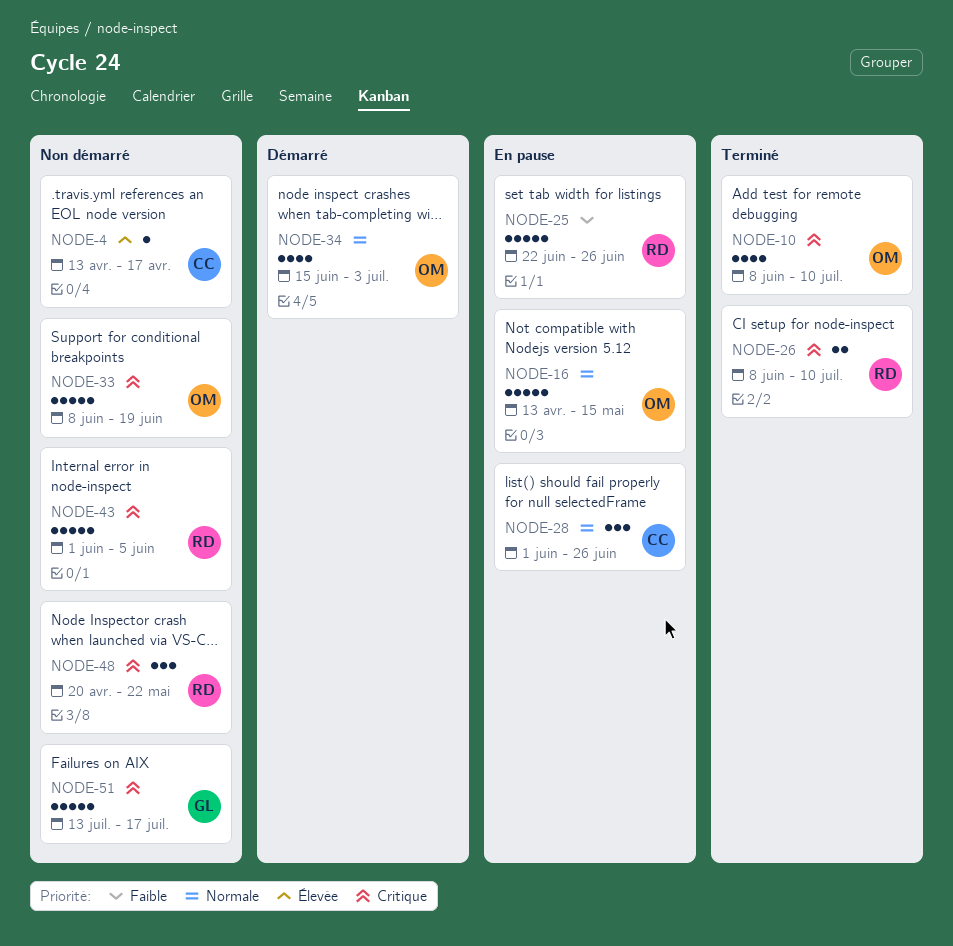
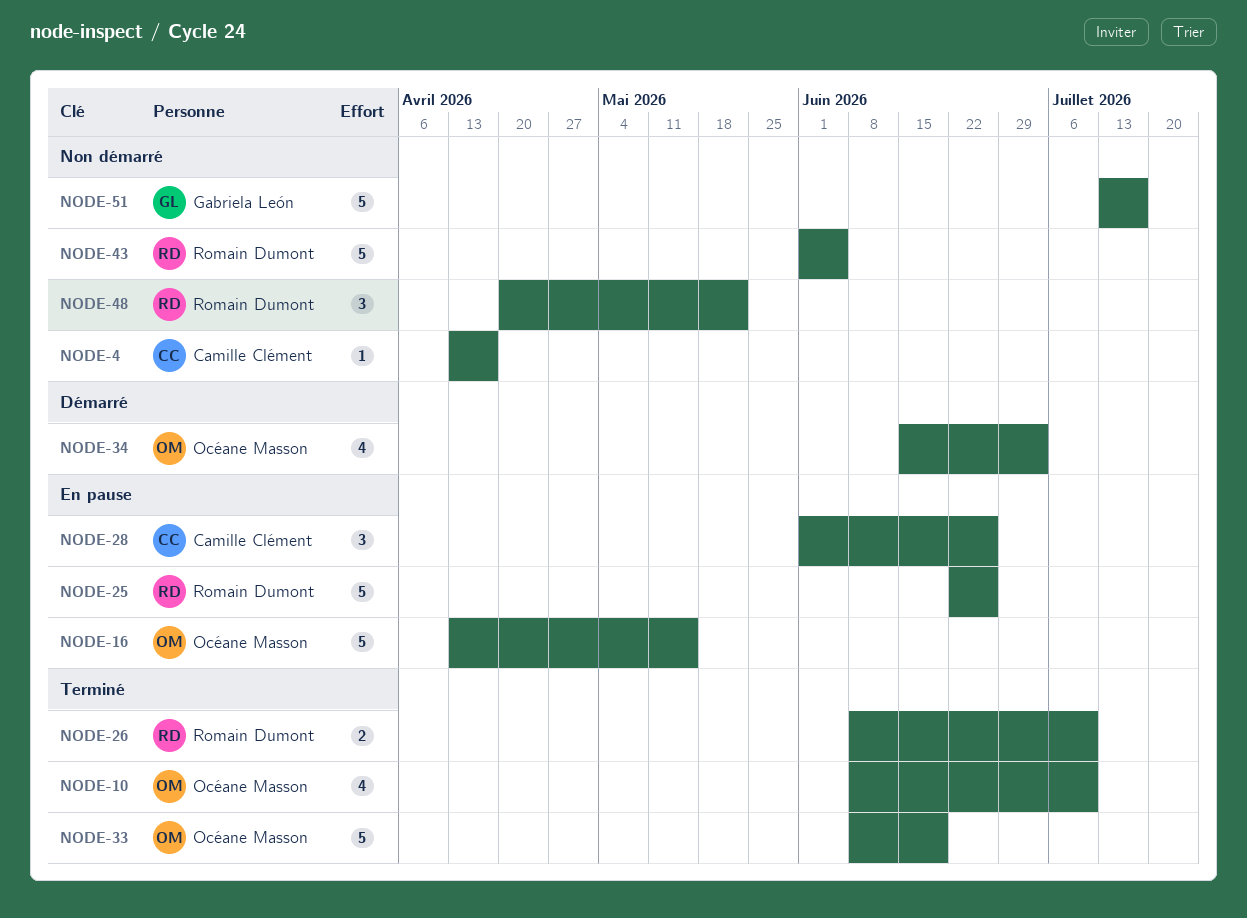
NODE-33, status: Non démarré -> Terminé

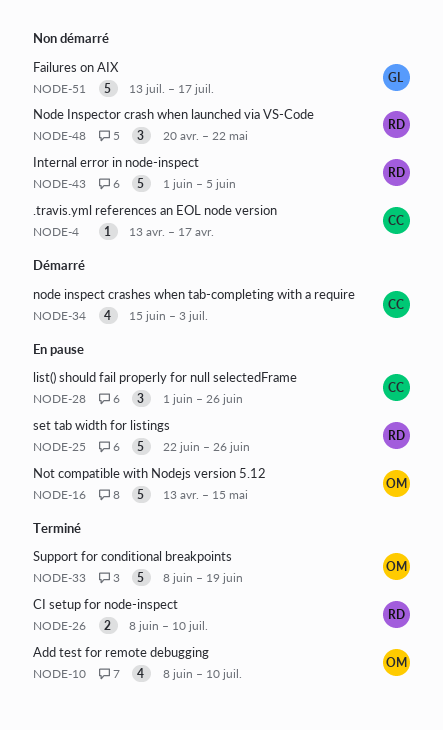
NODE-34, owner: Océane Masson -> Camille Clément

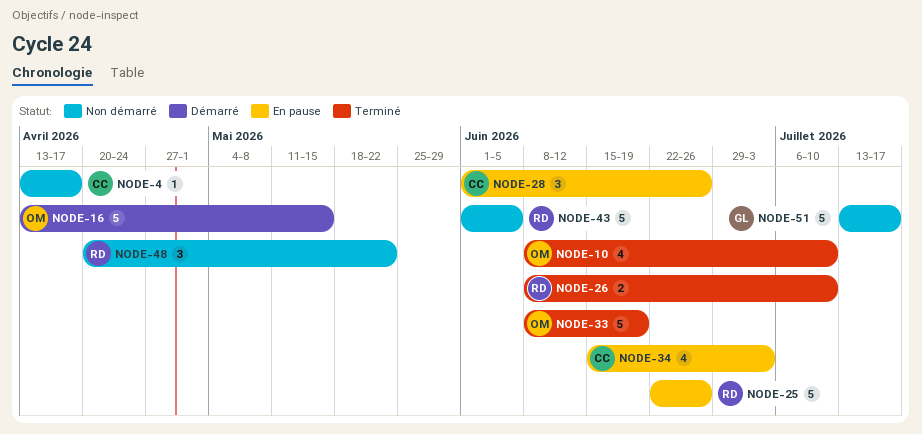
NODE-16, status: En pause -> Démarré
NODE-34, status: Démarré -> En pause

